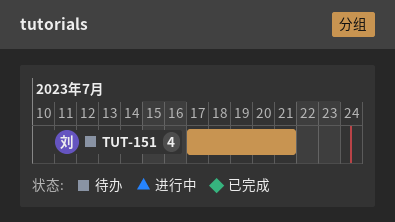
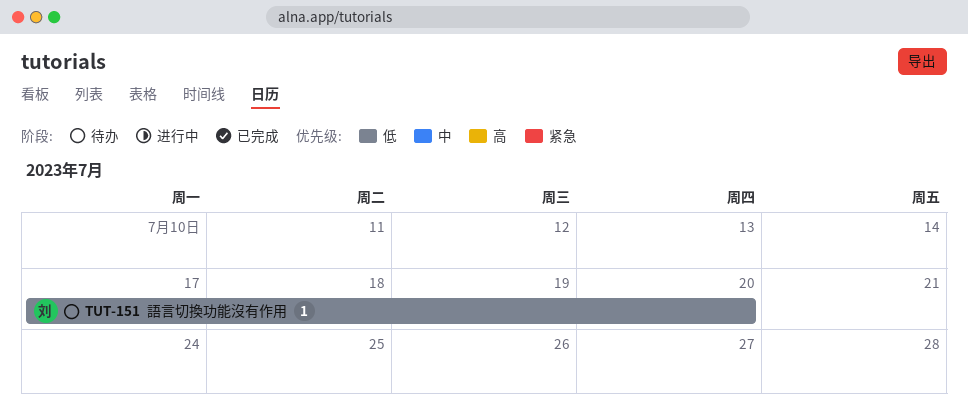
TUT-151, estimate: 4 -> 1
TUT-151, due: Jul 21 -> Jul 20

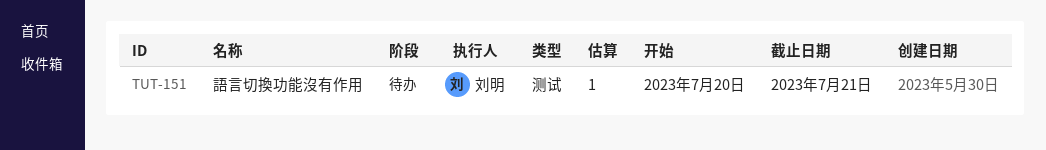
TUT-151, start: Jul 17 -> Jul 20
TUT-151, due: Jul 20 -> Jul 21

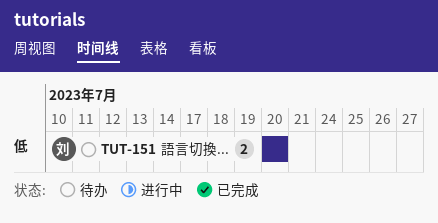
TUT-151, estimate: 1 -> 2
TUT-151, due: Jul 21 -> Jul 20

